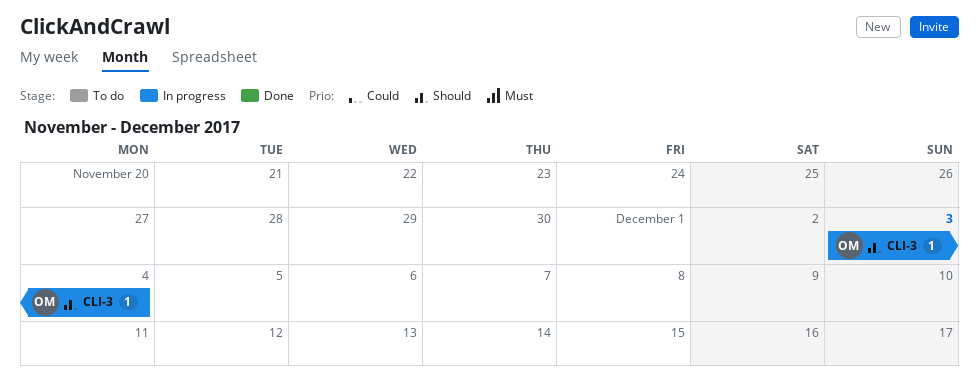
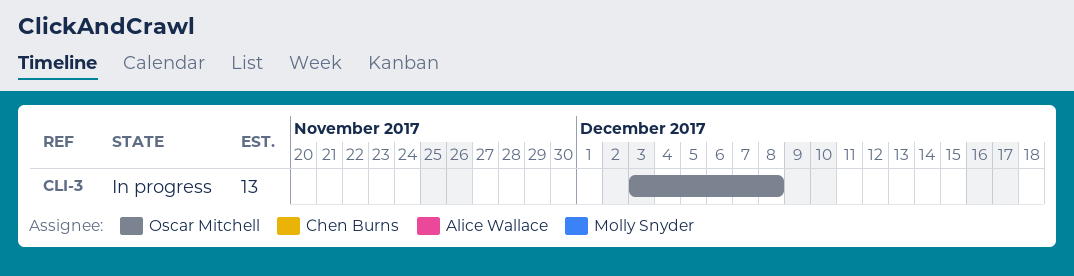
CLI-3, estimate: 1 -> 13
CLI-3, due: Dec 4 -> Dec 8

